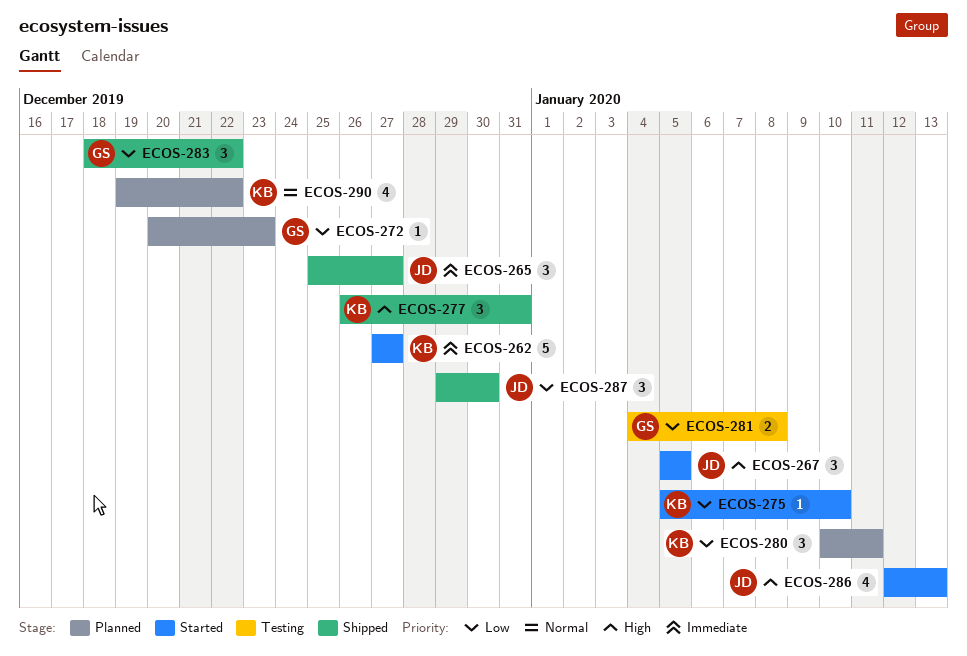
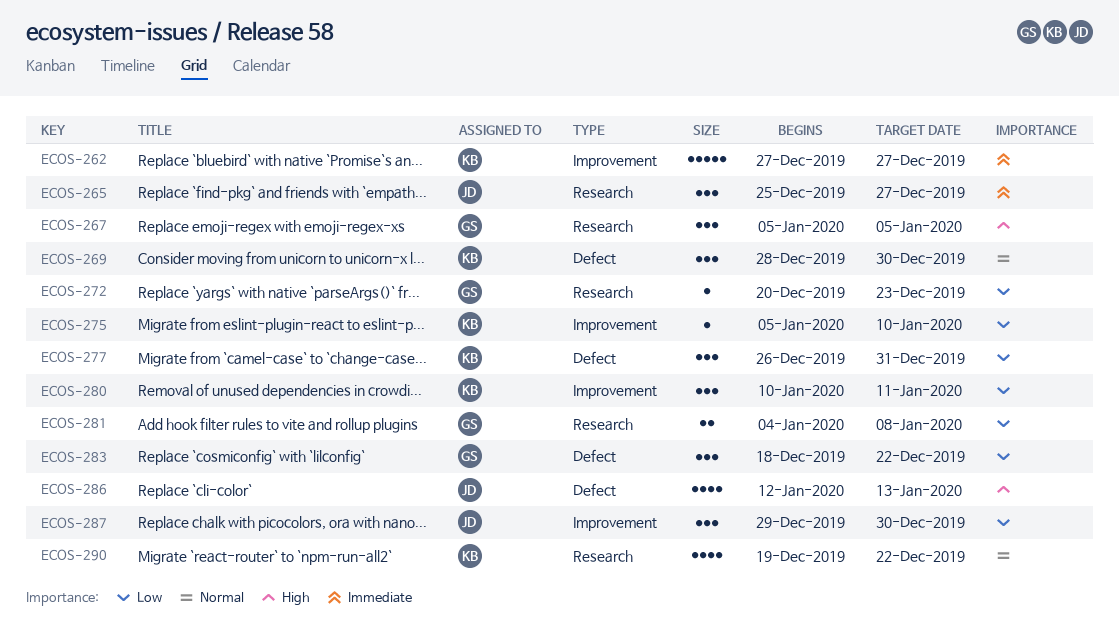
ECOS-267, owner: JD -> GS
ECOS-269: none -> present
ECOS-277, priority: High -> Low

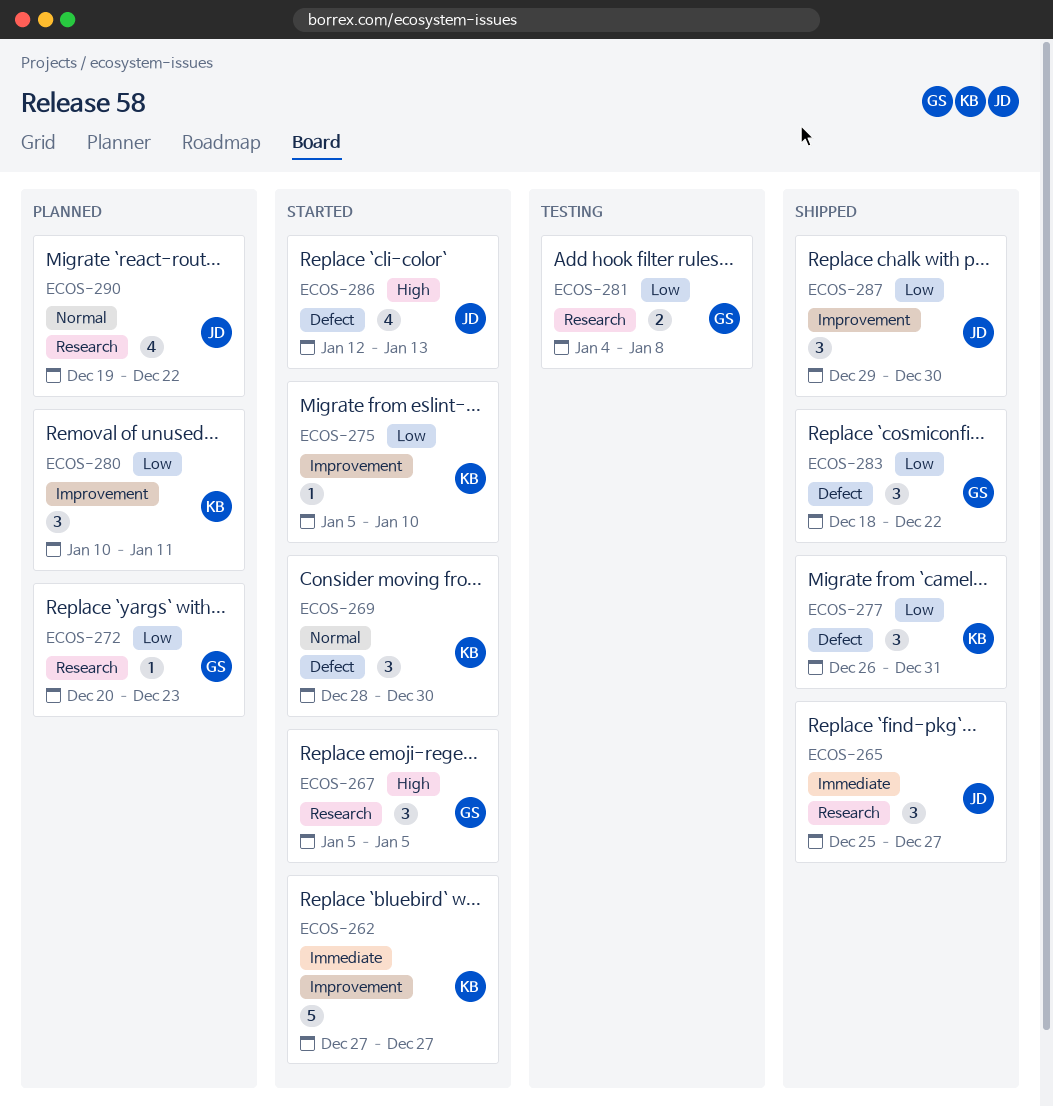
ECOS-290, owner: KB -> JD

